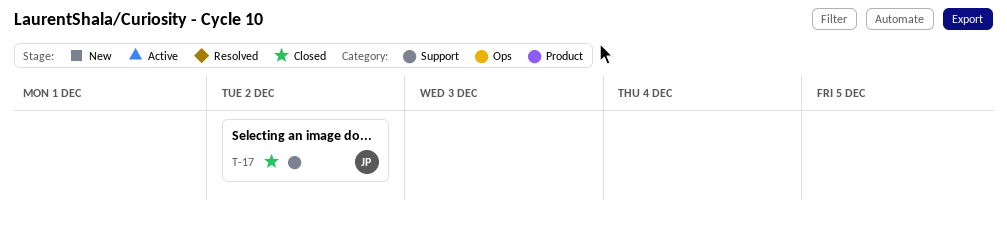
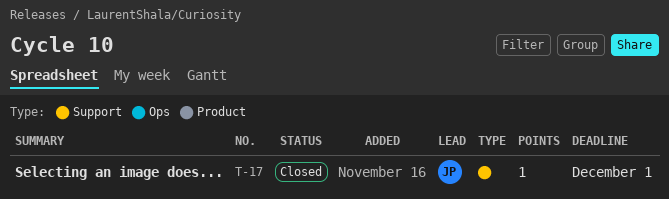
T-17, due: Dec 2 -> Dec 1

